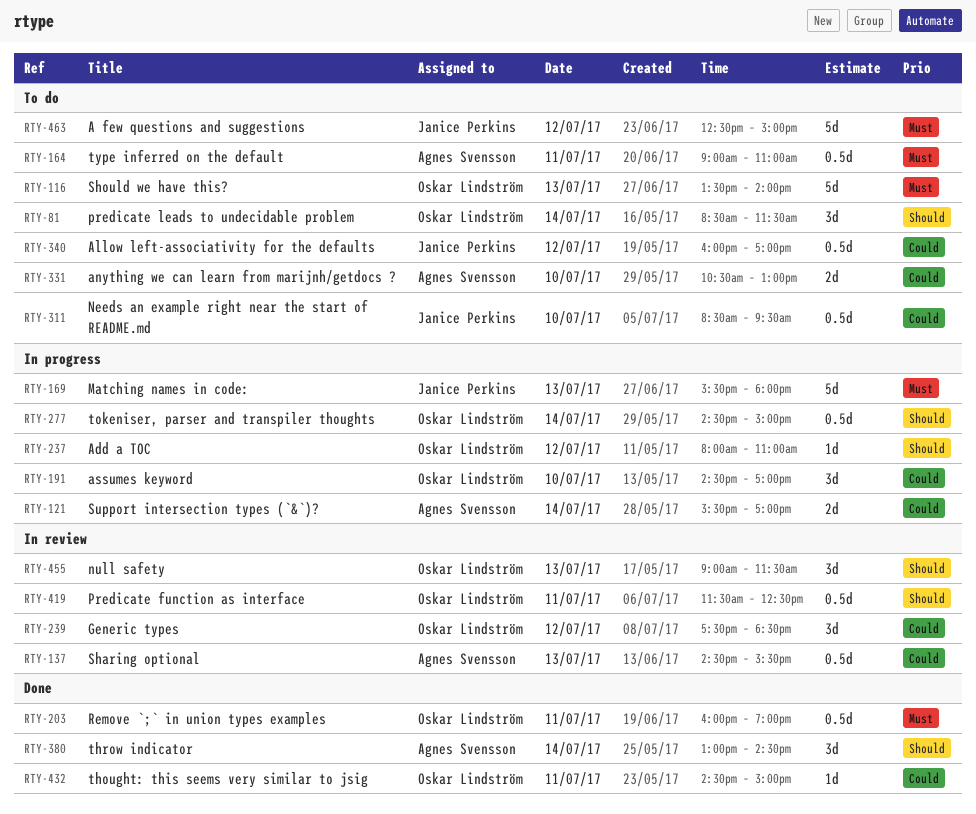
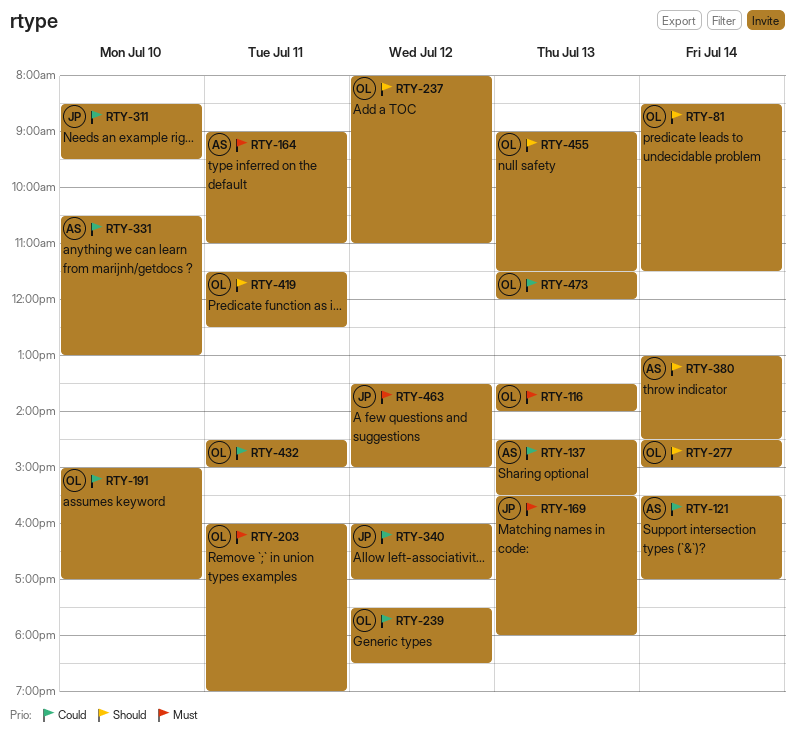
RTY-191, begins: 14:30 -> 15:00
RTY-463, begins: 12:30 -> 13:30
RTY-473: none -> present

